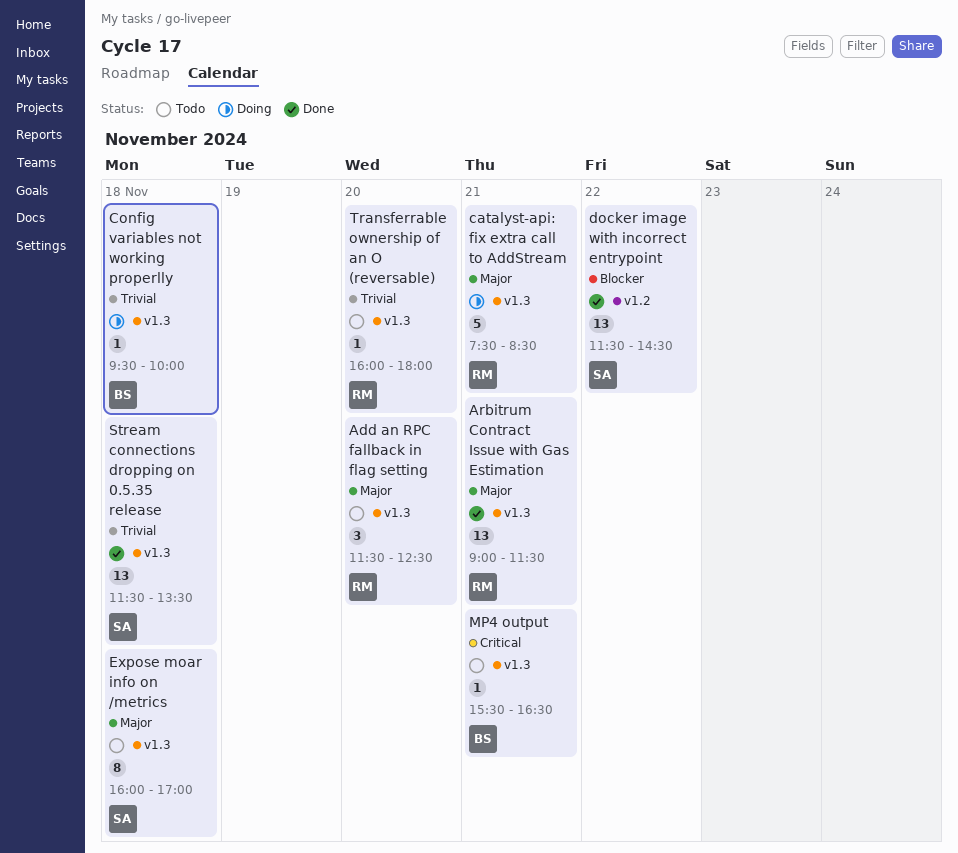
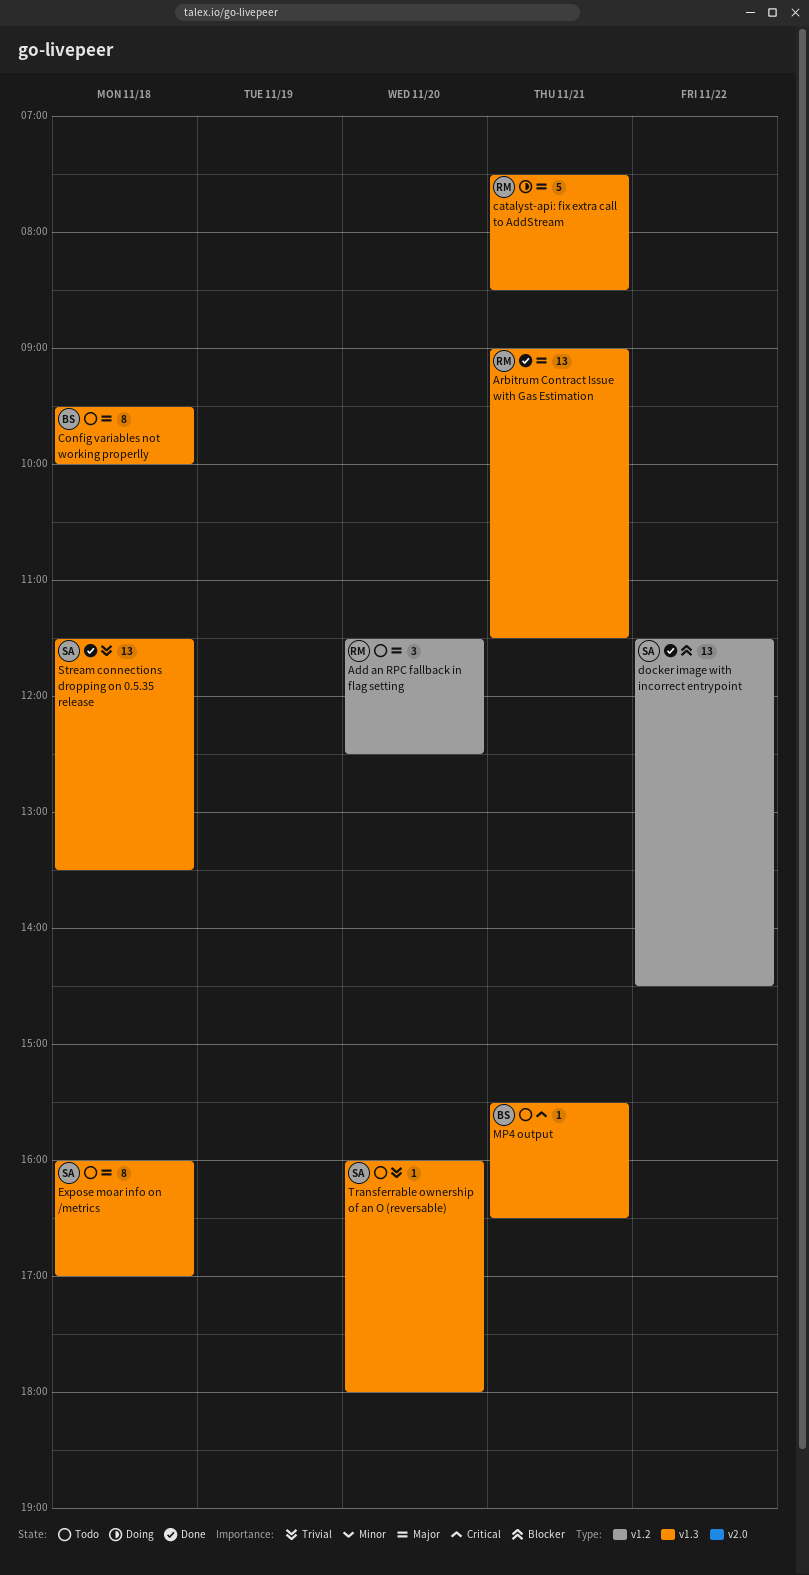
Add an RPC fallback in flag setting, label: v1.3 -> v1.2
Config variables not working properlly, status: Doing -> Todo
Config variables not working properlly, priority: Trivial -> Major
Config variables not working properlly, estimate: 1 -> 8
Transferrable ownership of an O (reversable), owner: RM -> SA

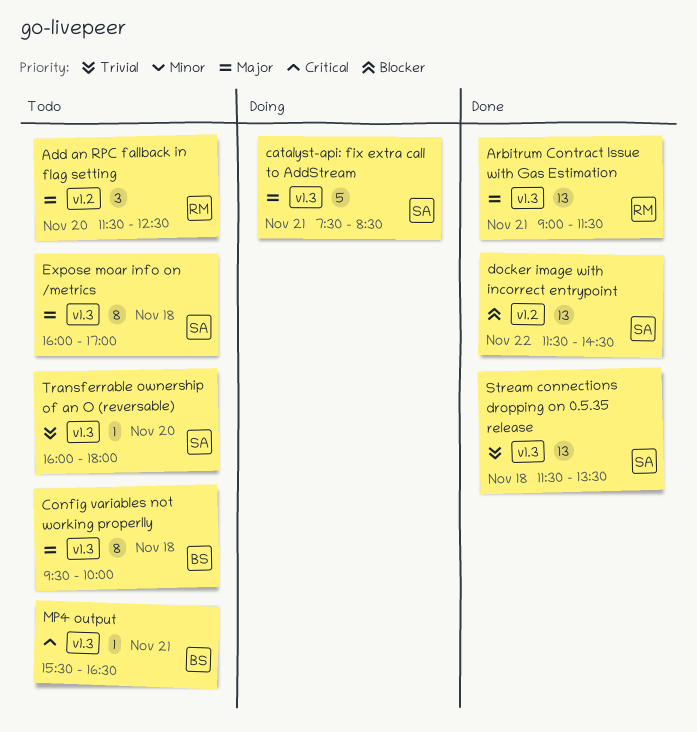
catalyst-api: fix extra call to AddStream, owner: RM -> SA

